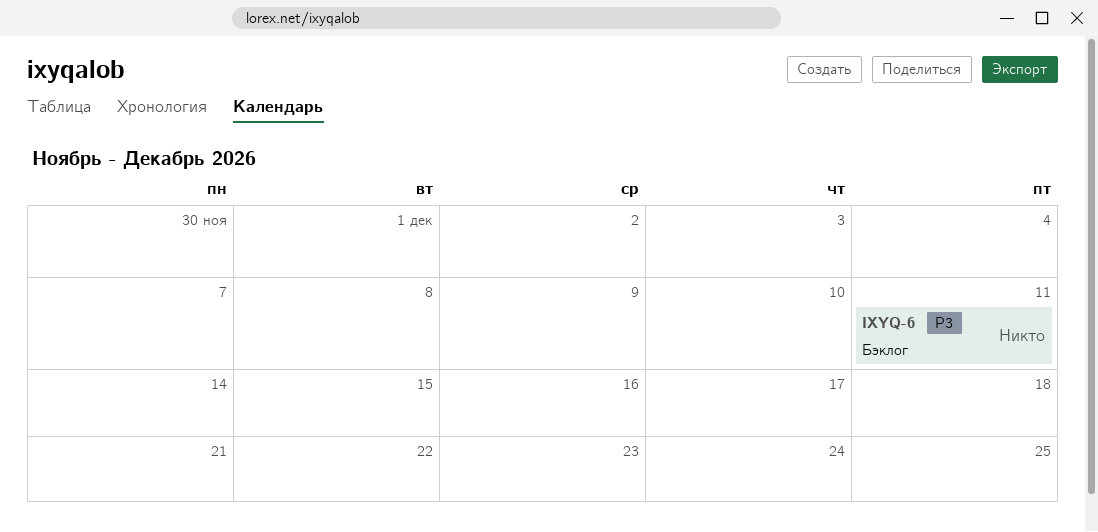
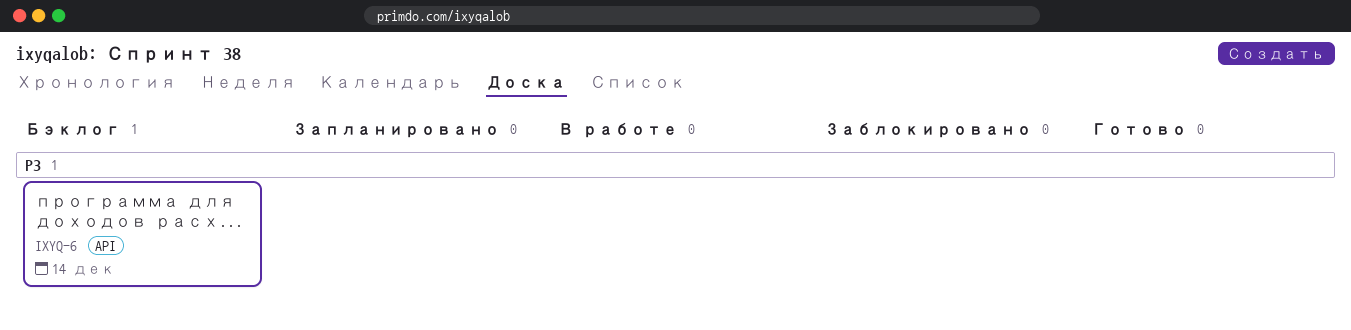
IXYQ-6, due: Dec 11 -> Dec 14

